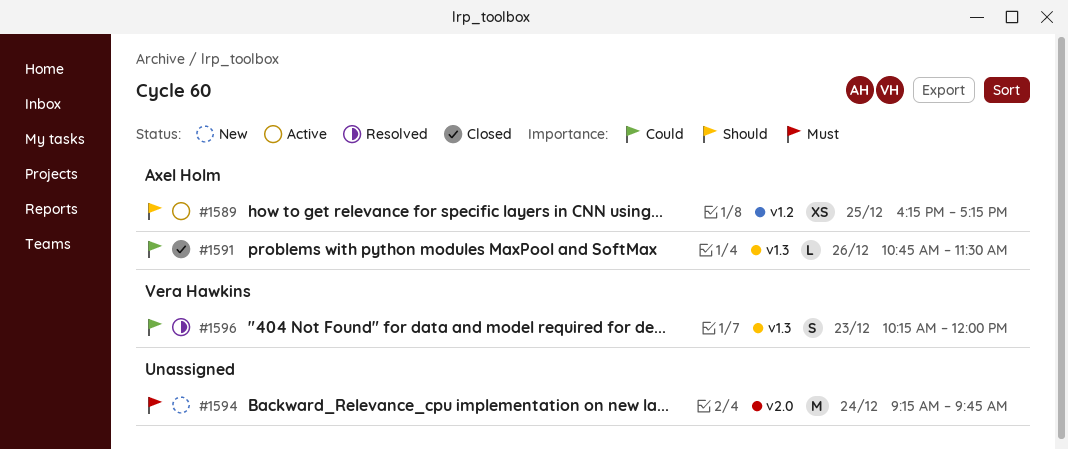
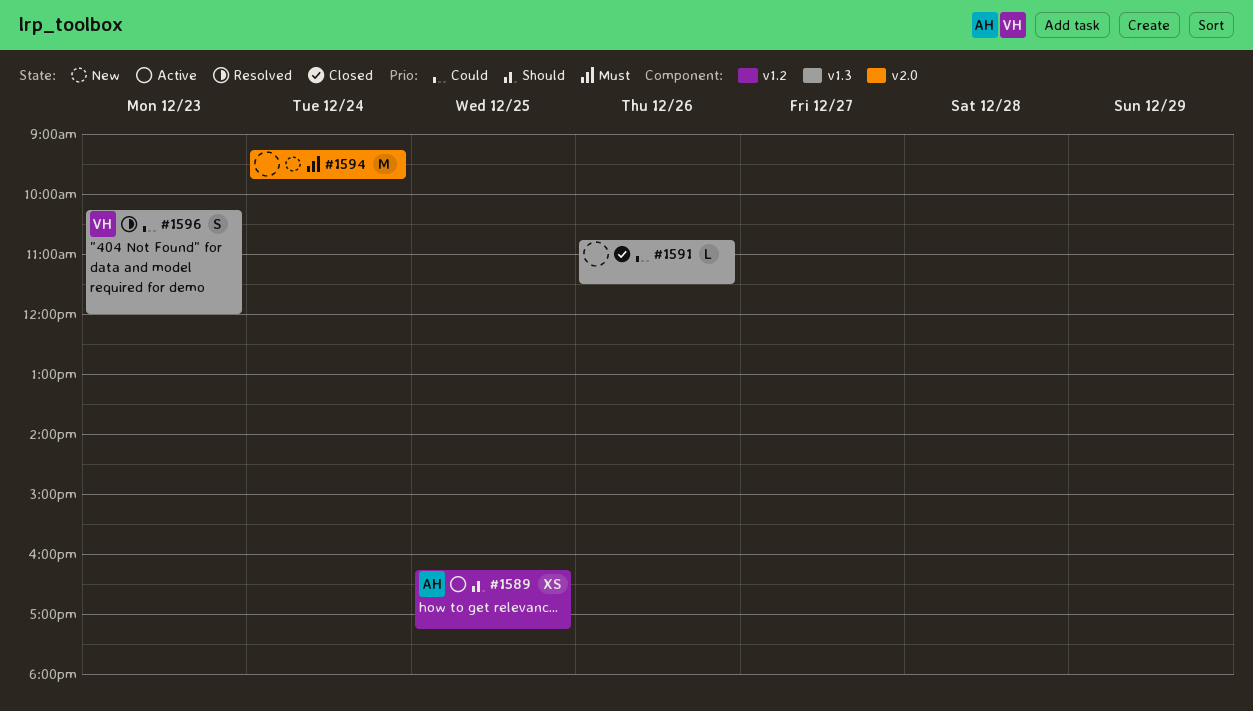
#1591, owner: Axel Holm -> none

